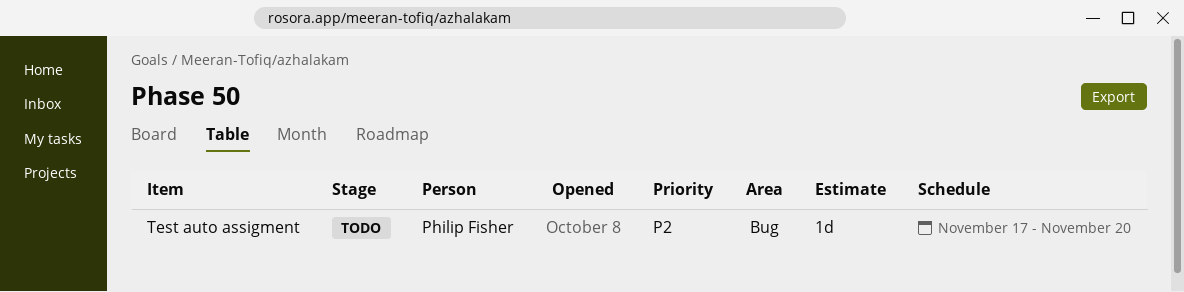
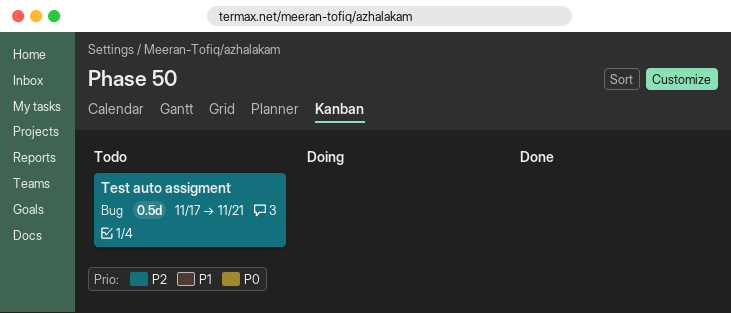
Test auto assigment, estimate: 1d -> 0.5d
Test auto assigment, due: Nov 20 -> Nov 21

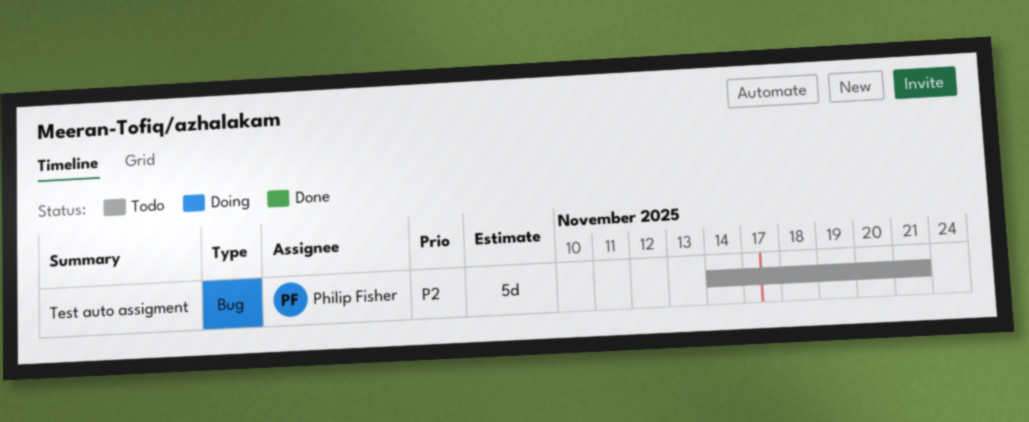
Test auto assigment, estimate: 0.5d -> 5d
Test auto assigment, start: Nov 17 -> Nov 14

